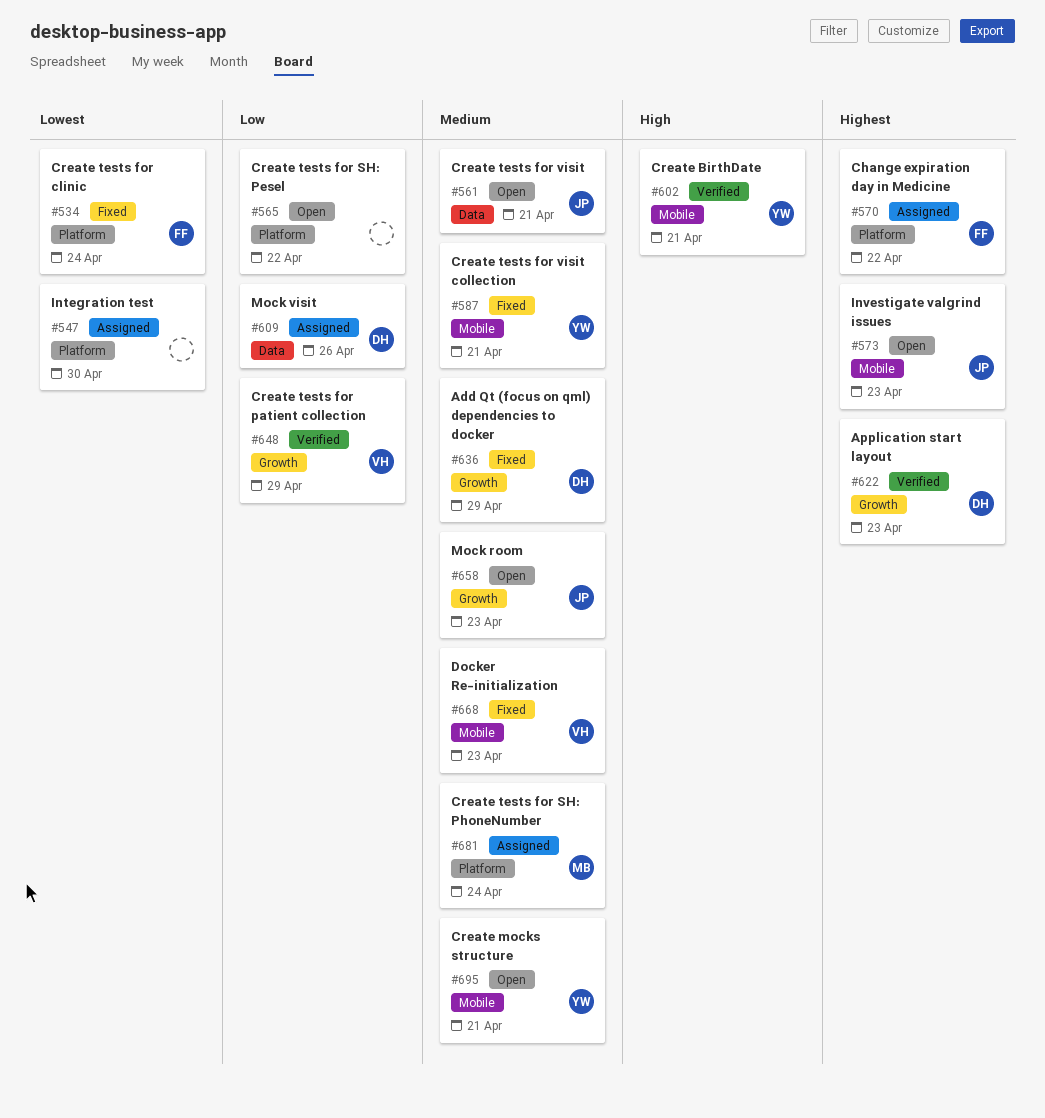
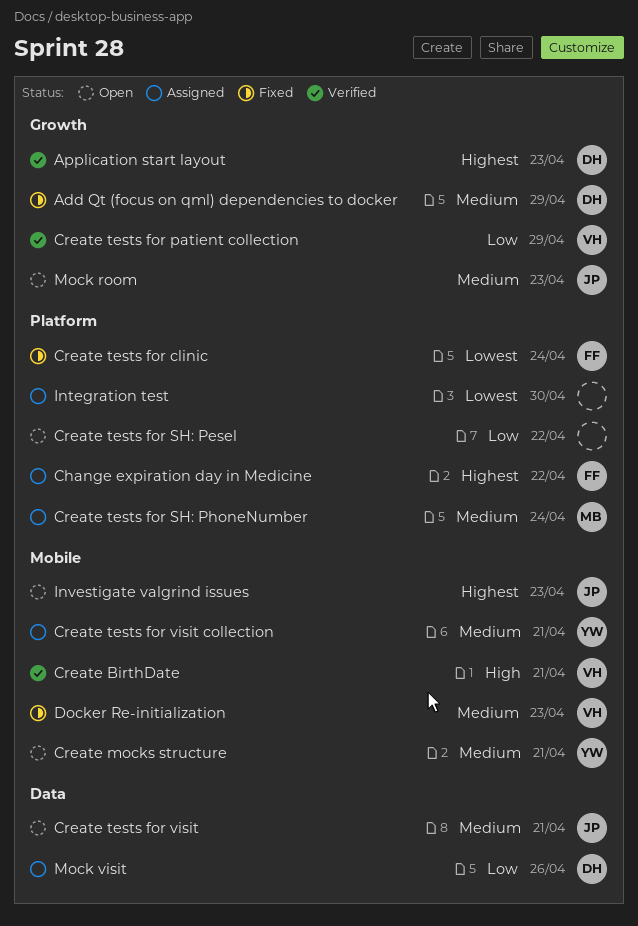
Create BirthDate, owner: YW -> VH
Create tests for visit collection, status: Fixed -> Assigned

